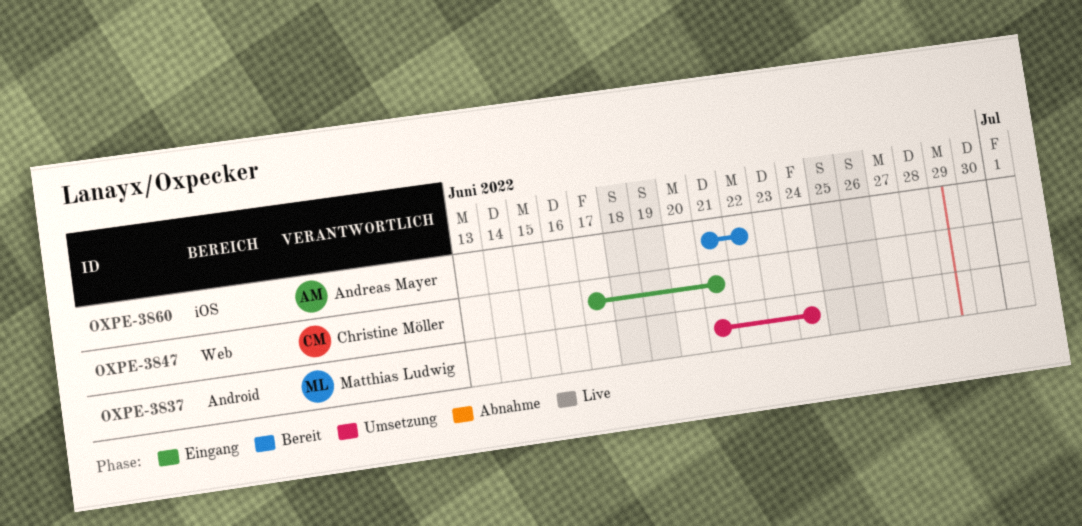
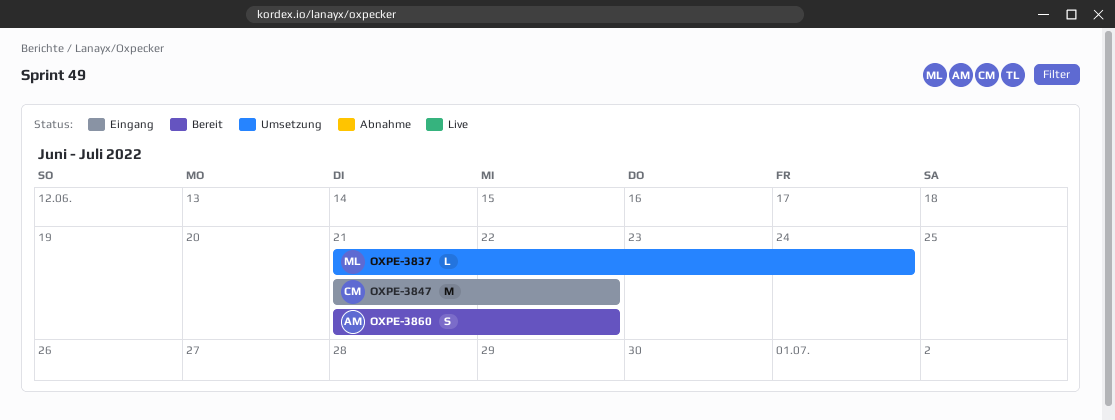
OXPE-3847, start: Jun 17 -> Jun 21
OXPE-3847, due: Jun 21 -> Jun 22

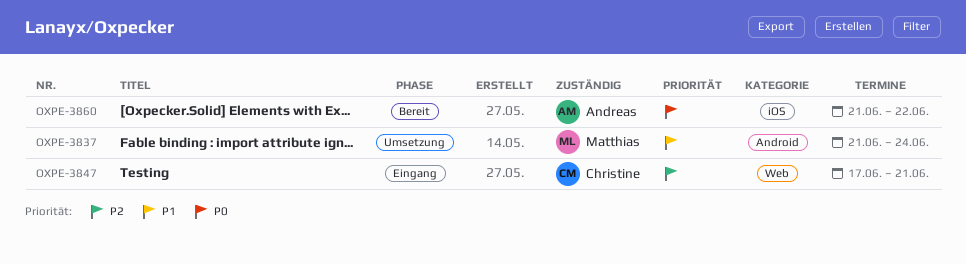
OXPE-3847, start: Jun 21 -> Jun 17
OXPE-3847, due: Jun 22 -> Jun 21

